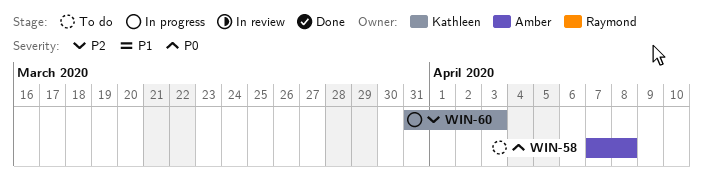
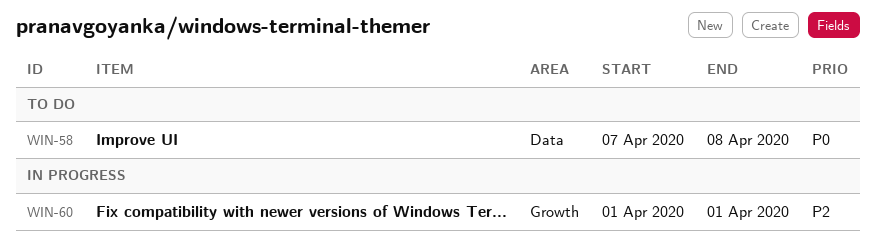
WIN-60, start: Mar 31 -> Apr 1
WIN-60, due: Apr 3 -> Apr 1

